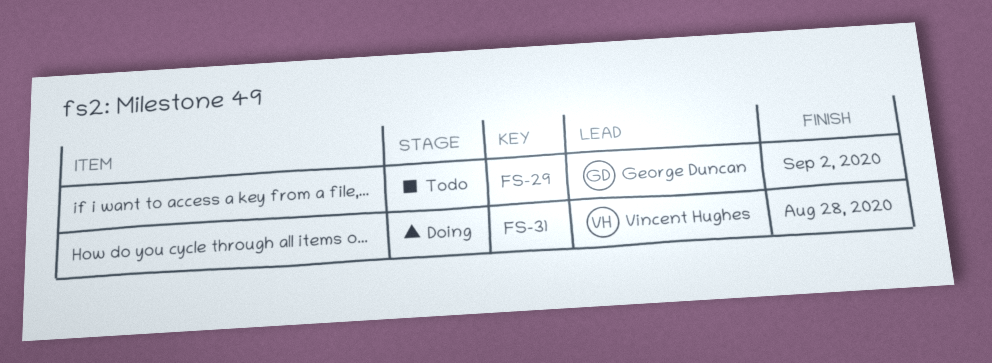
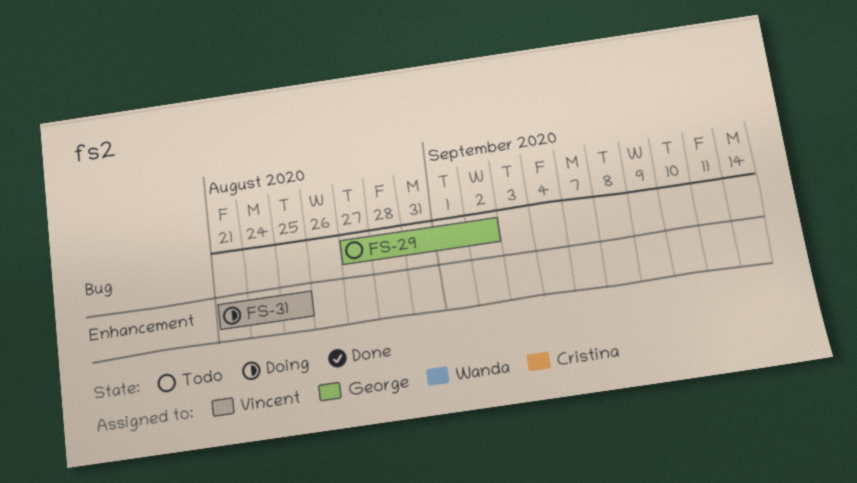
FS-31, due: Aug 28 -> Aug 25

